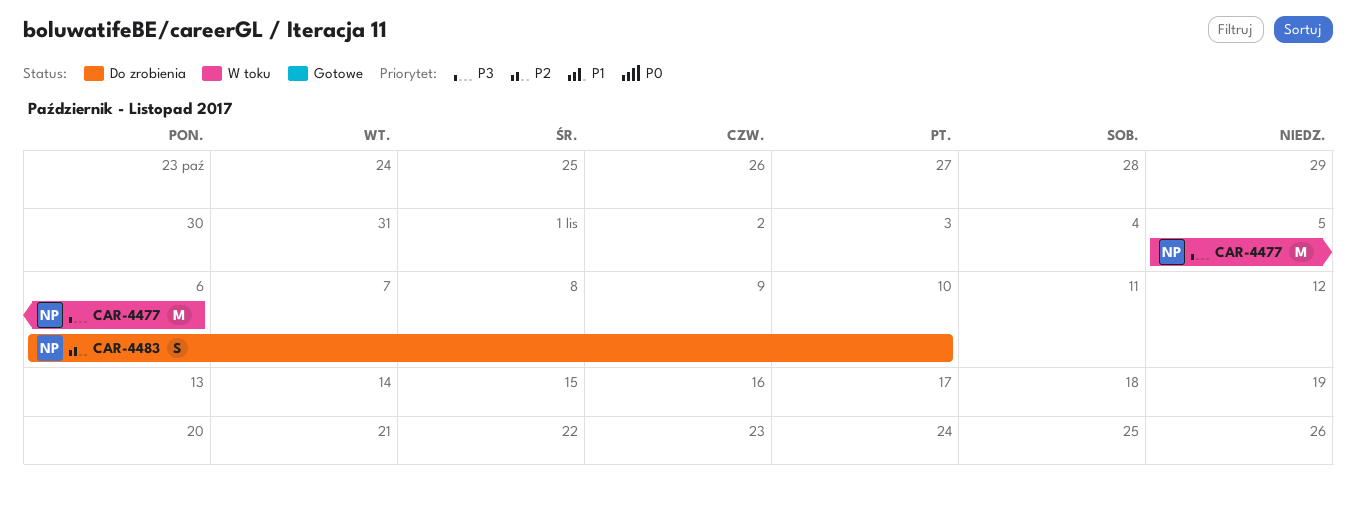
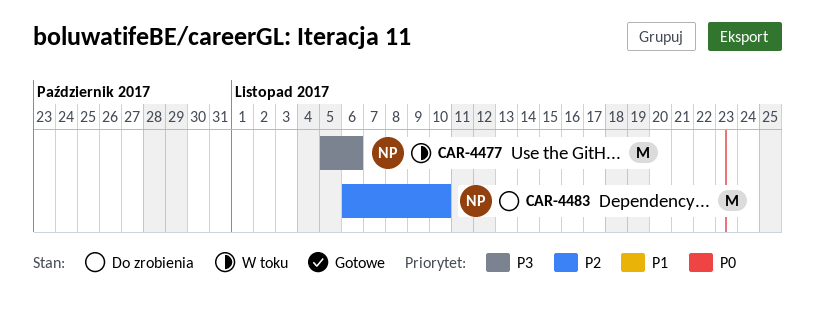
CAR-4483, estimate: S -> M

